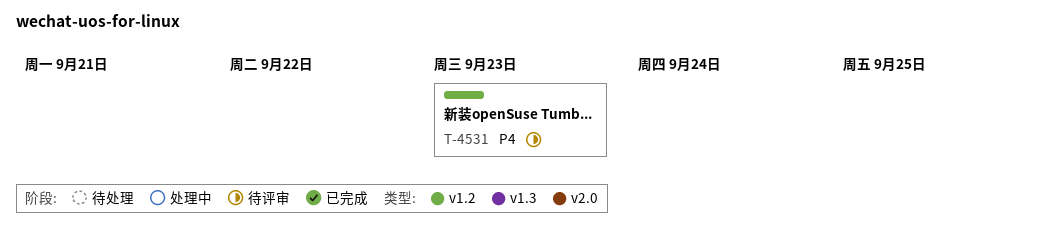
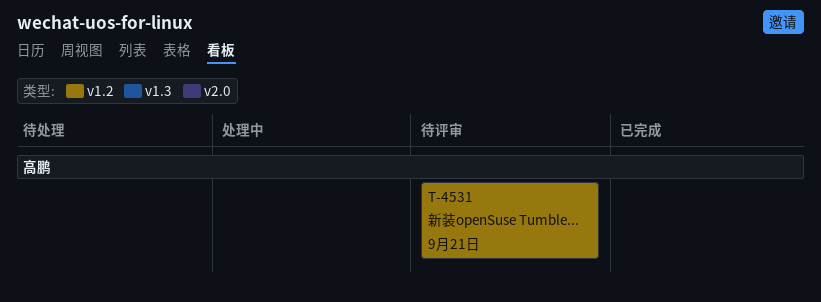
T-4531, due: Sep 23 -> Sep 21

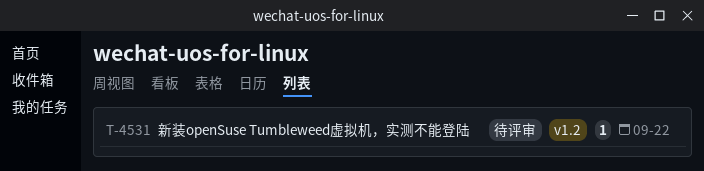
T-4531, due: Sep 21 -> Sep 22

